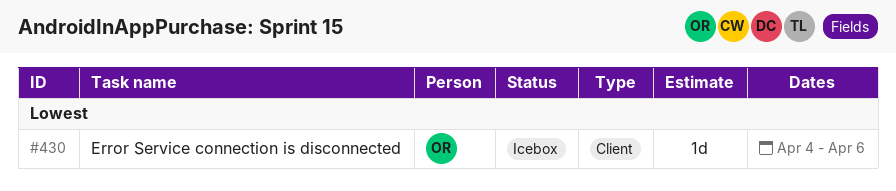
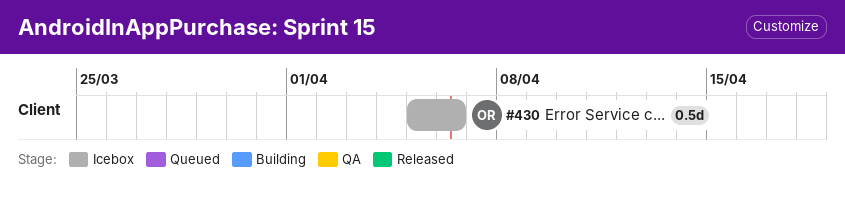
#430, estimate: 1d -> 0.5d
#430, start: Apr 4 -> Apr 5

